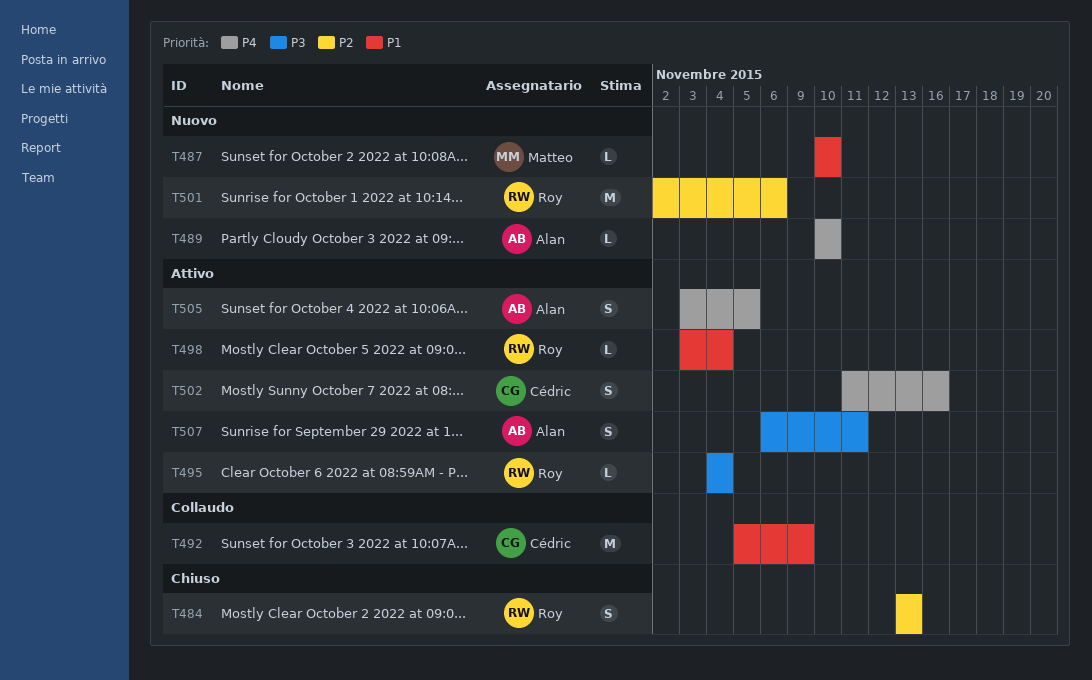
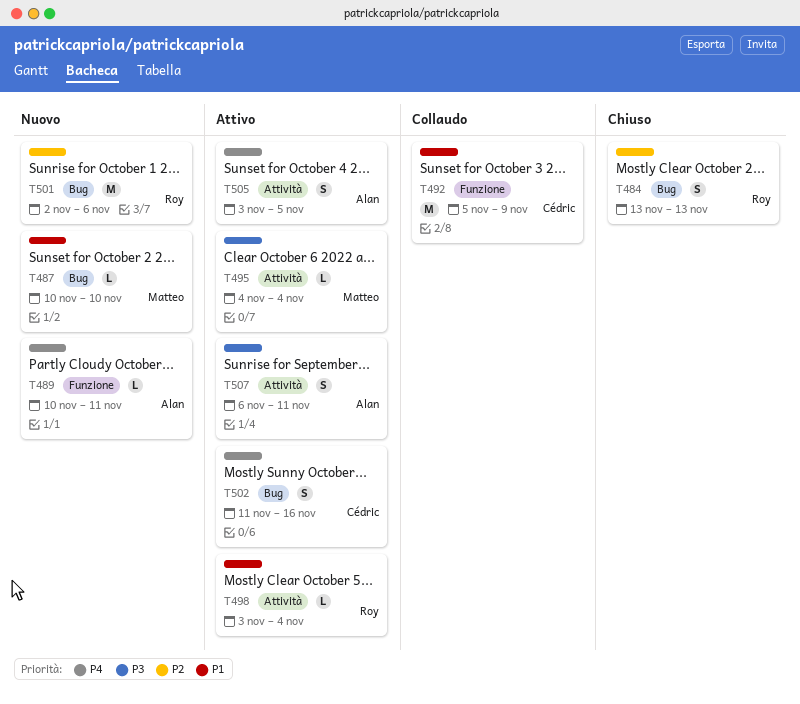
T489, due: Nov 10 -> Nov 11
T495, owner: Roy -> Matteo

